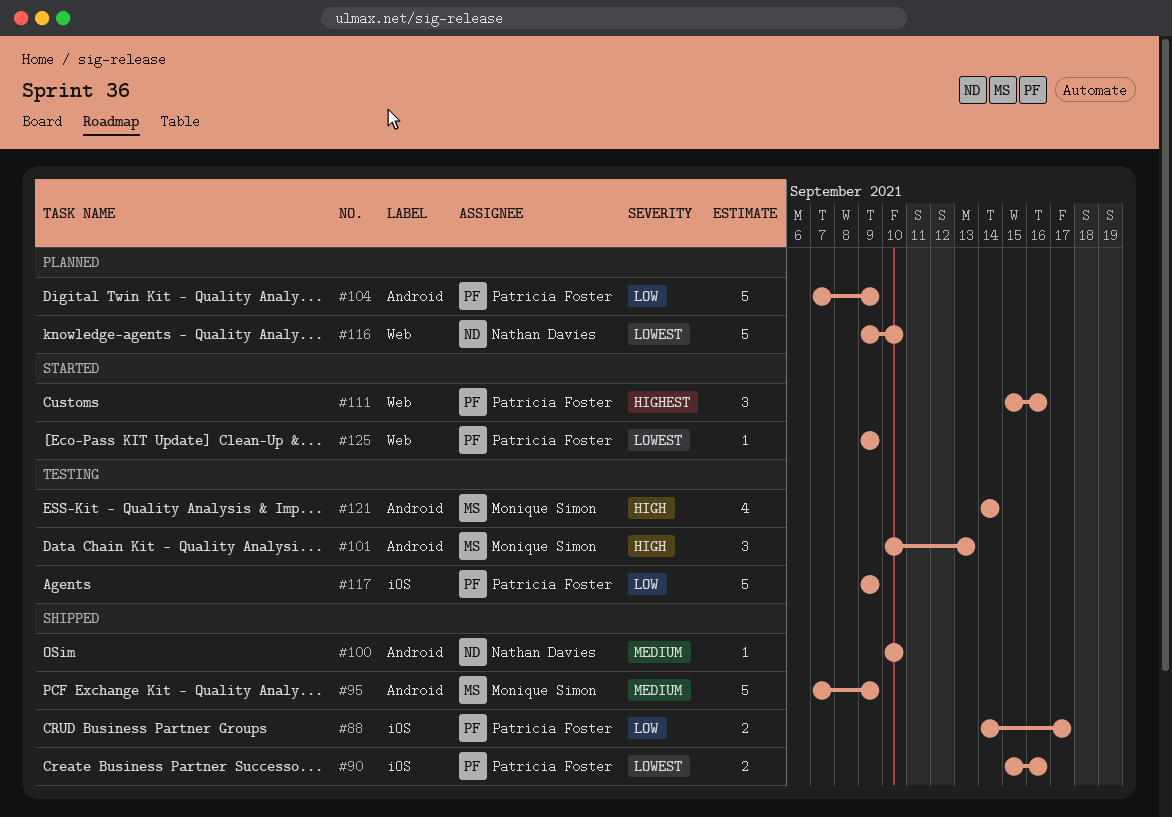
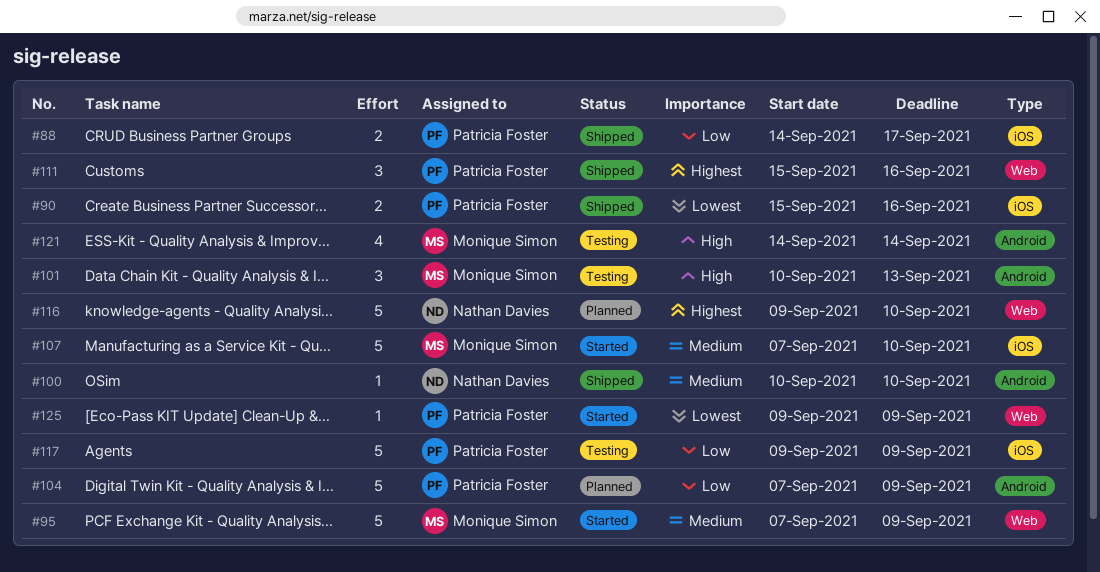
#95, status: Shipped -> Started
#95, label: Android -> Web
#107: none -> present
#111, status: Started -> Shipped
#116, priority: Lowest -> Highest

